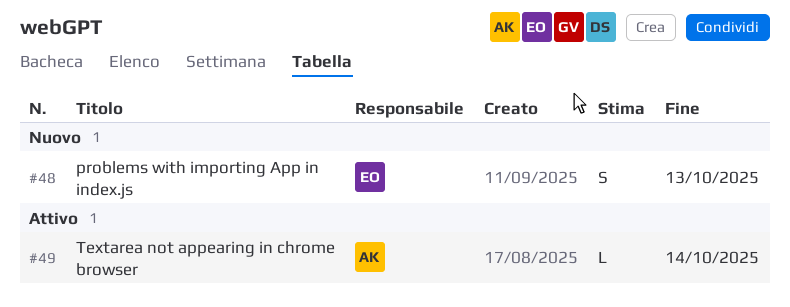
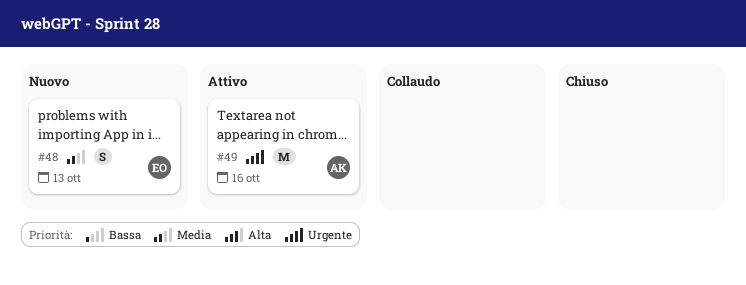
#49, estimate: L -> M
#49, due: Oct 14 -> Oct 16

